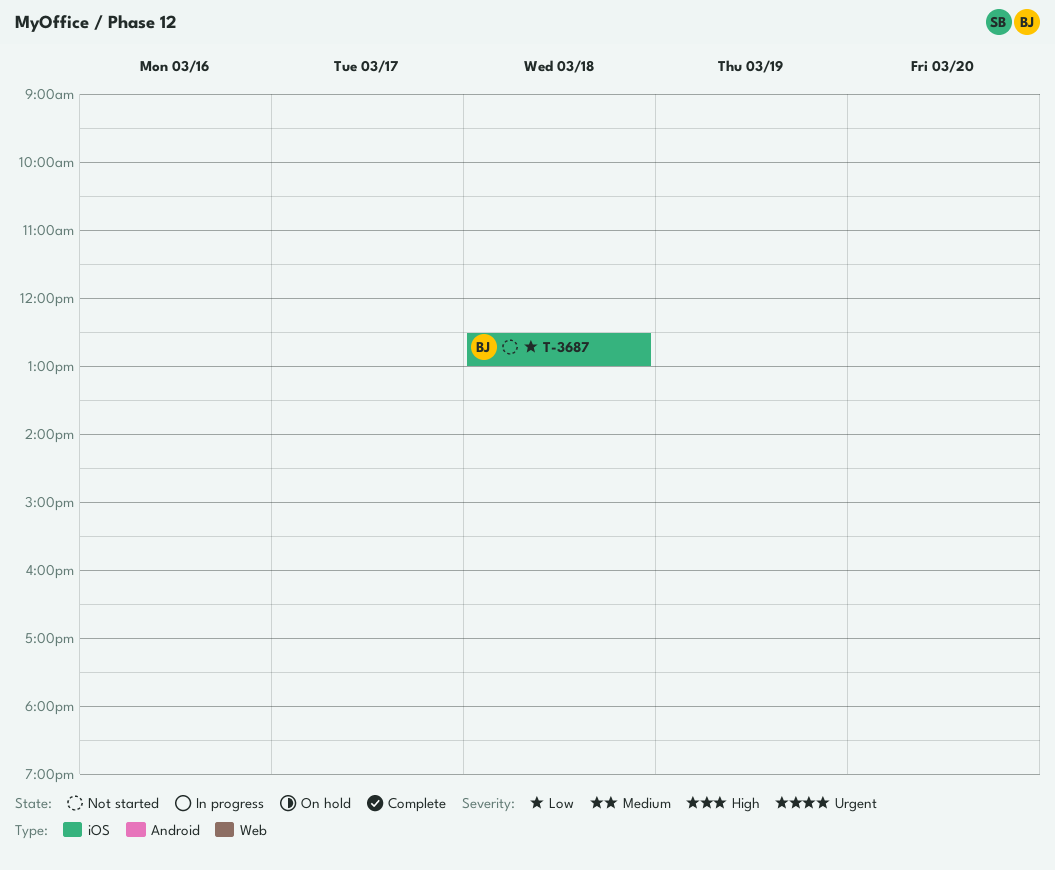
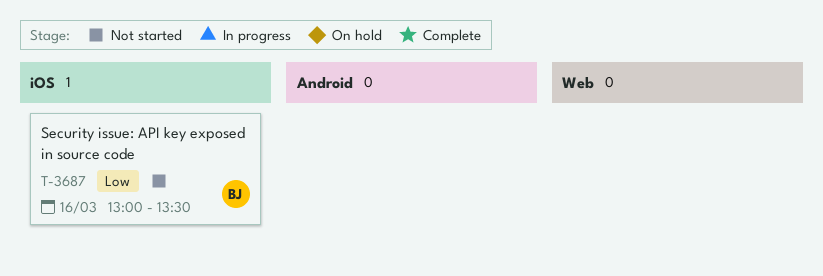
T-3687, day: Mar 18 -> Mar 16
T-3687, begins: 12:30 -> 13:00
T-3687, ends: 13:00 -> 13:30

